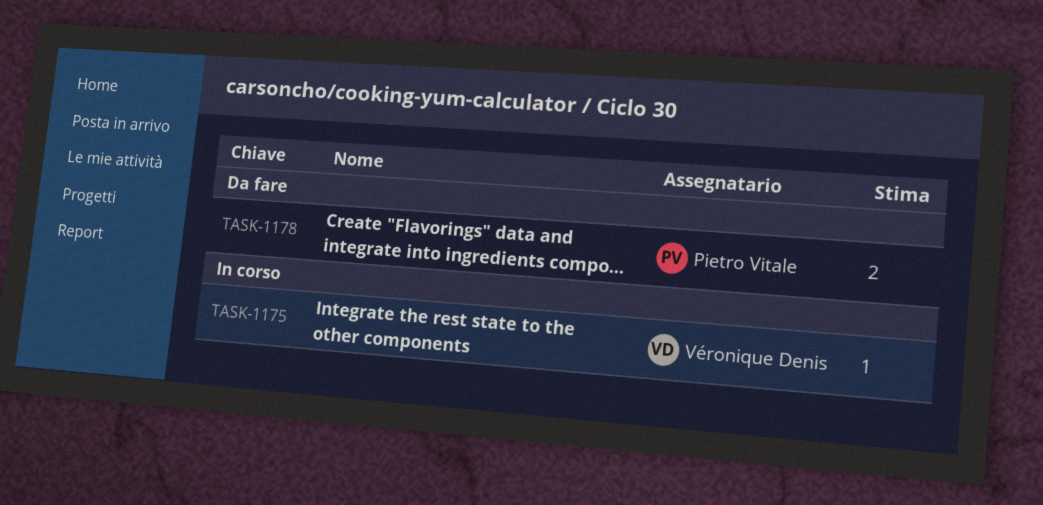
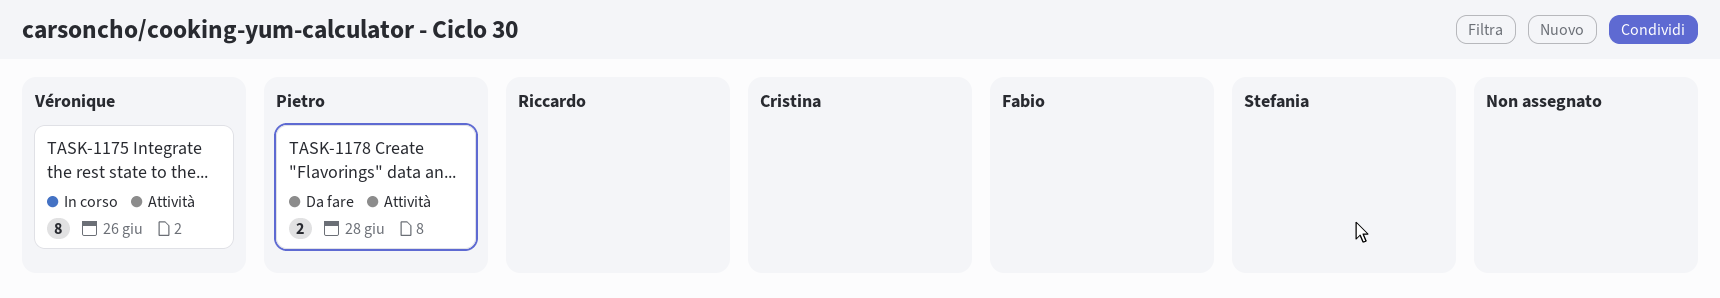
TASK-1175, estimate: 1 -> 8

